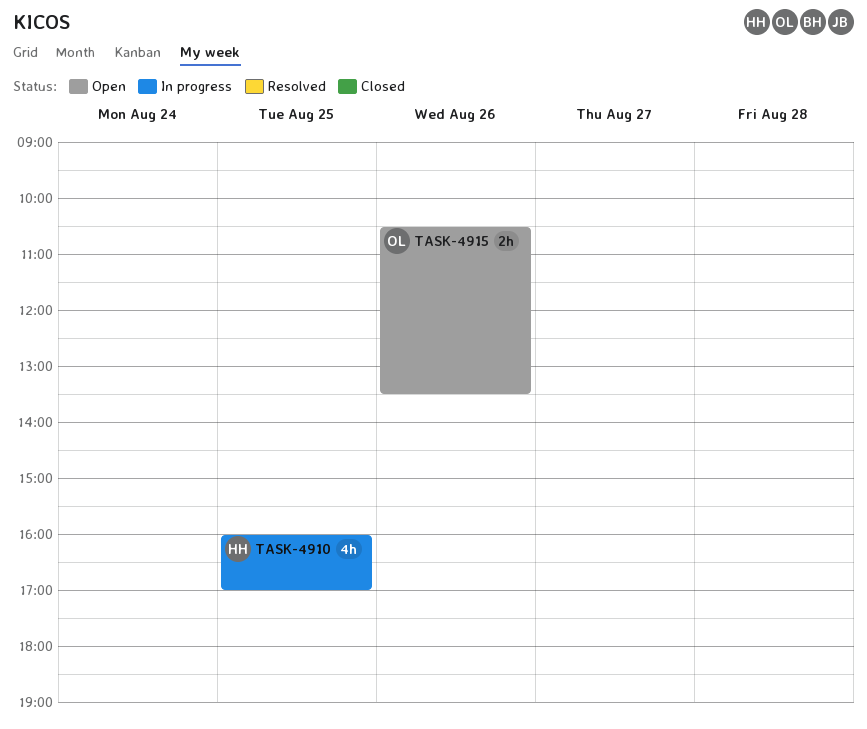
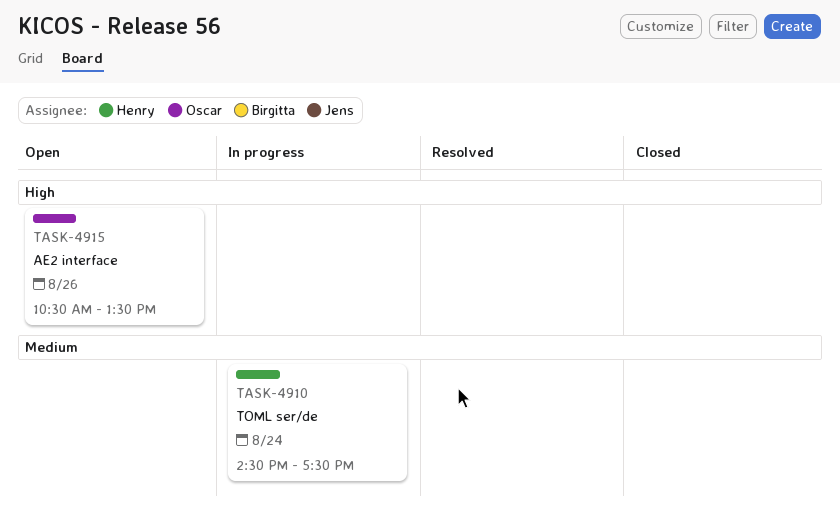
TASK-4910, day: Aug 25 -> Aug 24
TASK-4910, begins: 16:00 -> 14:30
TASK-4910, ends: 17:00 -> 17:30

